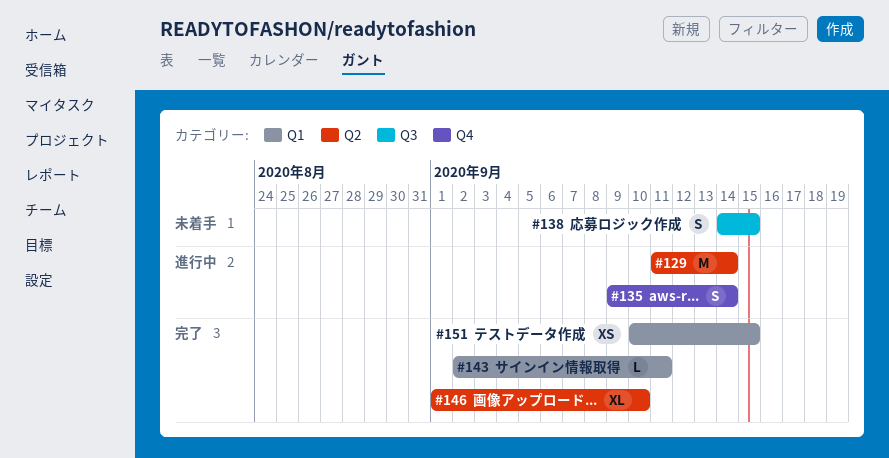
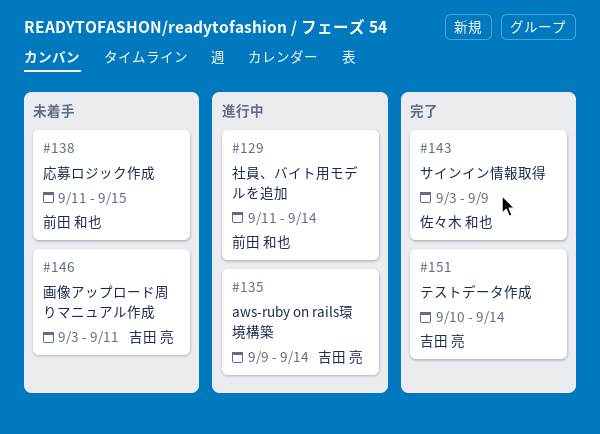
#138, start: Sep 14 -> Sep 11
#143, start: Sep 2 -> Sep 3
#143, due: Sep 11 -> Sep 9
#146, status: 完了 -> 未着手
#146, start: Sep 1 -> Sep 3
#146, due: Sep 10 -> Sep 11
#151, due: Sep 15 -> Sep 14

